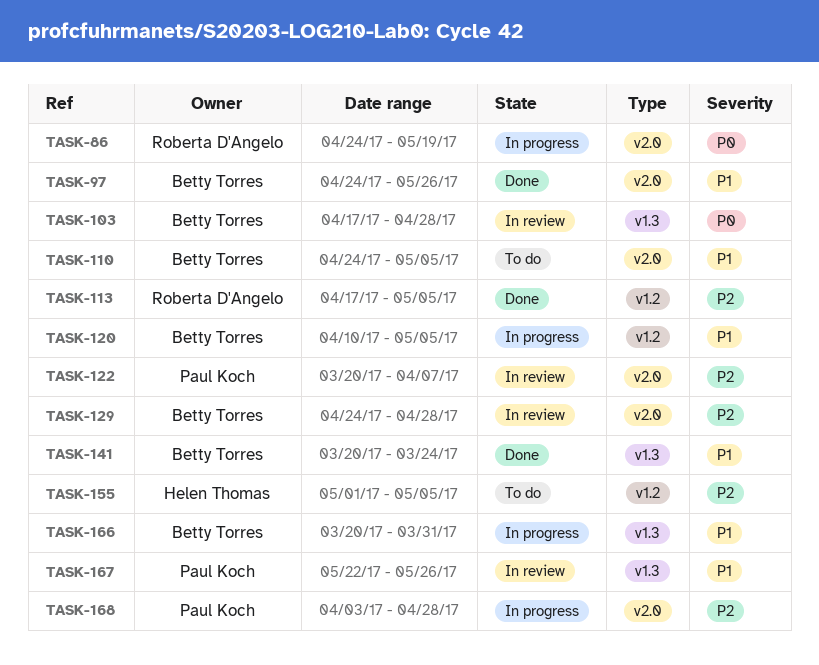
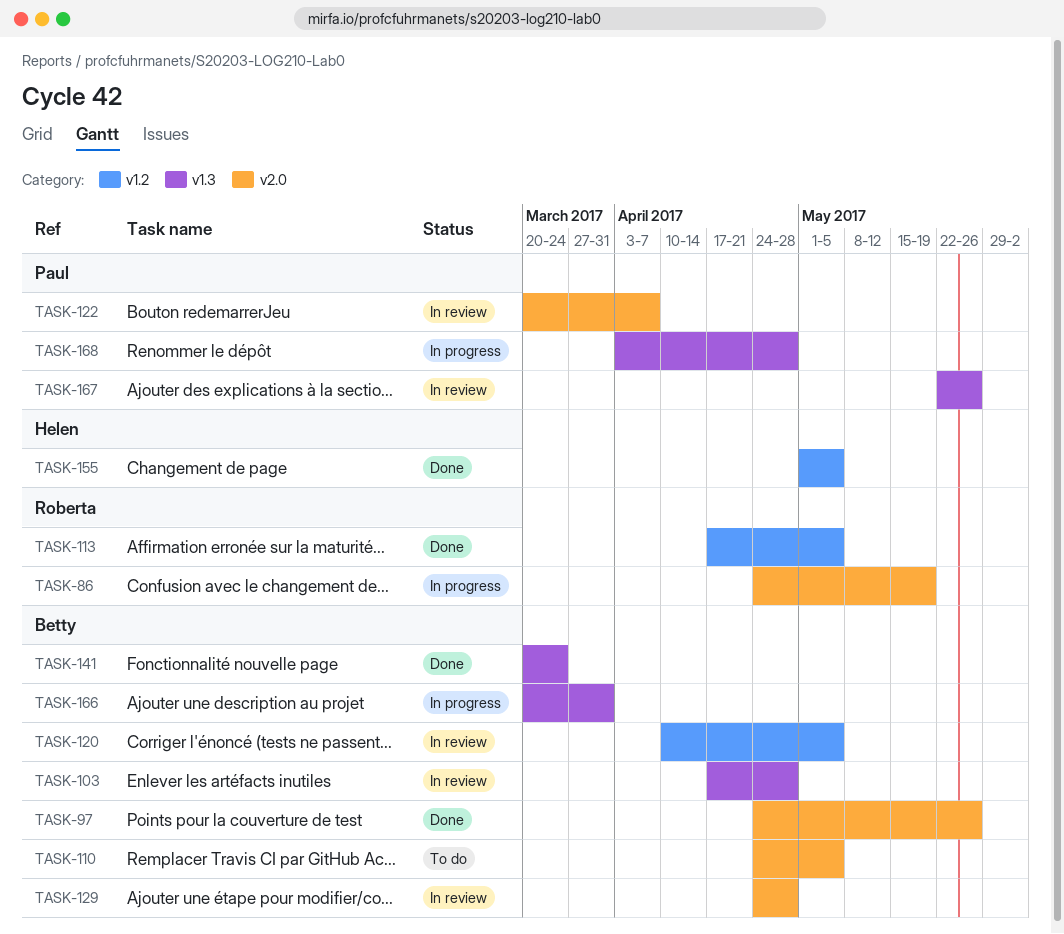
TASK-120, status: In progress -> In review
TASK-155, status: To do -> Done
TASK-168, label: v2.0 -> v1.3

